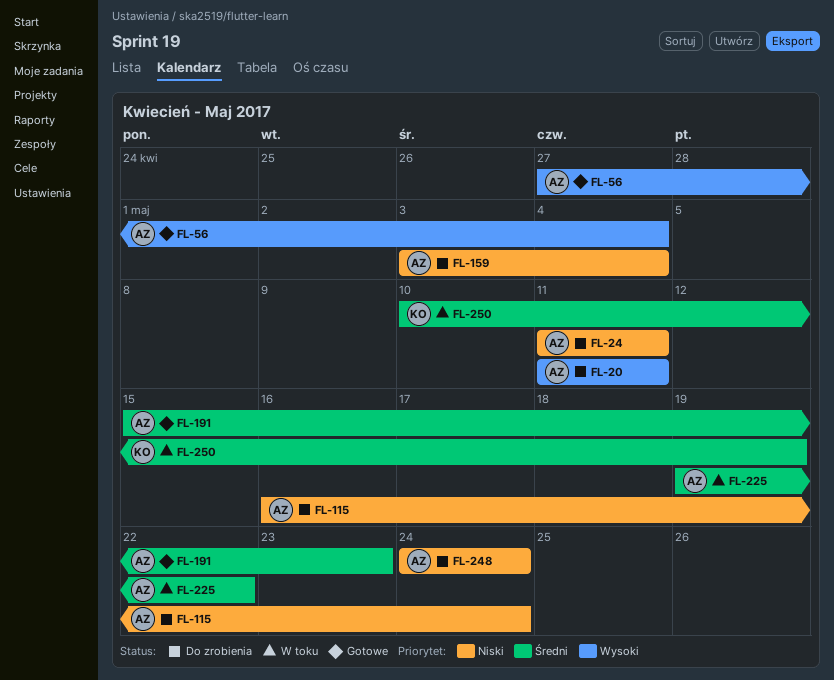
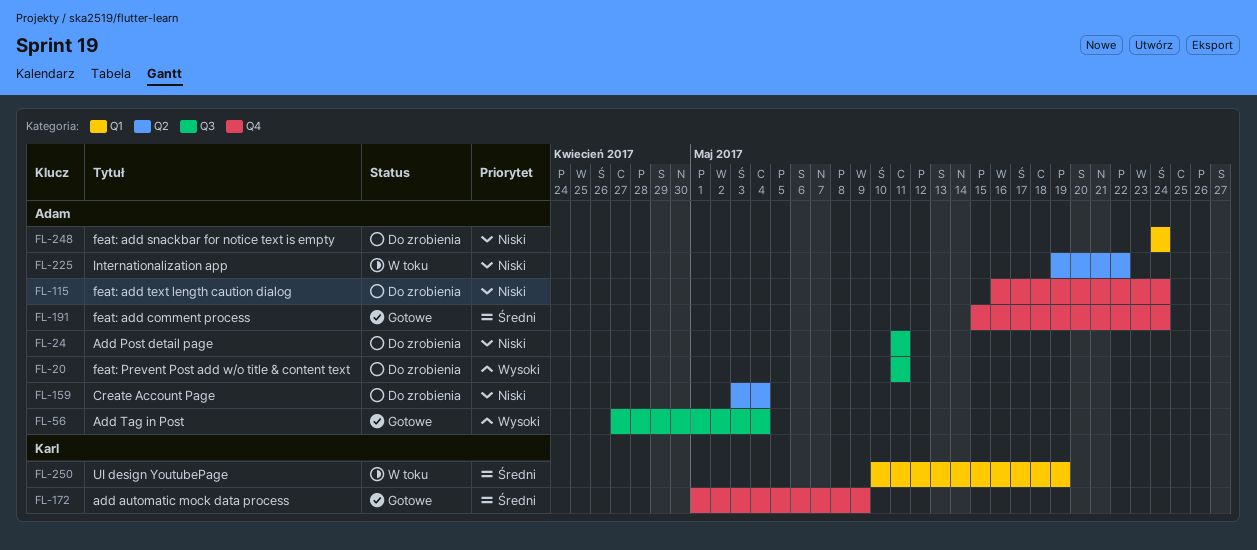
FL-172: none -> present
FL-191, due: May 23 -> May 24
FL-225, priority: Średni -> Niski

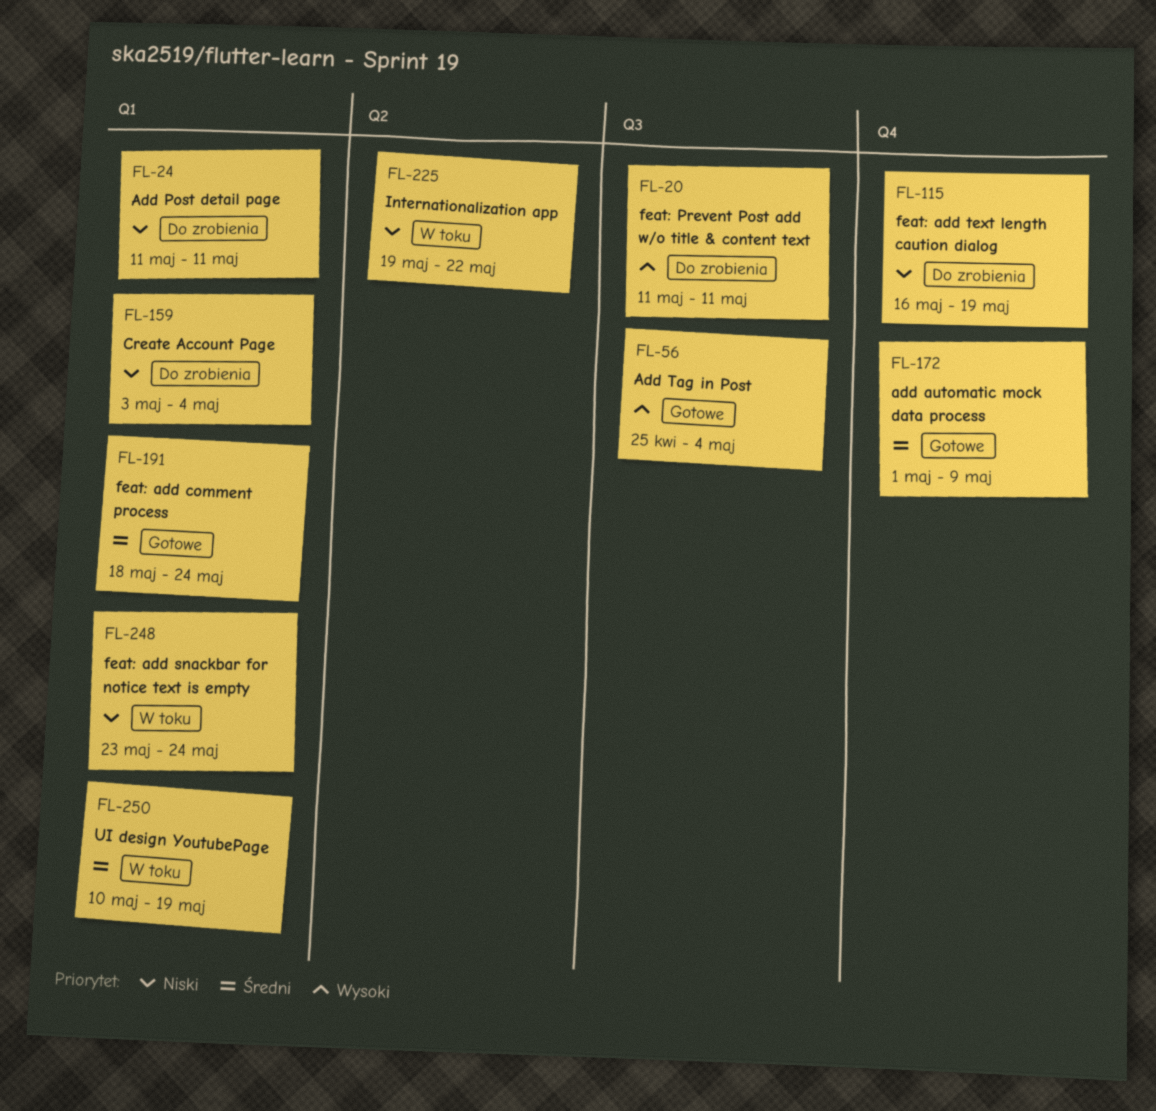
FL-24, label: Q3 -> Q1
FL-56, start: Apr 27 -> Apr 25
FL-115, due: May 24 -> May 19
FL-159, label: Q2 -> Q1
FL-191, label: Q4 -> Q1
FL-191, start: May 15 -> May 18
FL-248, status: Do zrobienia -> W toku
FL-248, start: May 24 -> May 23

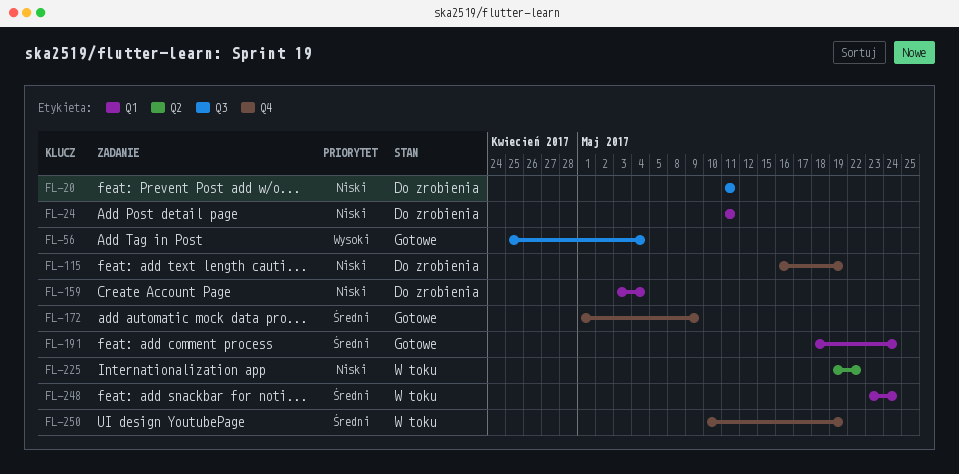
FL-20, priority: Wysoki -> Niski
FL-248, priority: Niski -> Średni
FL-250, label: Q1 -> Q4

